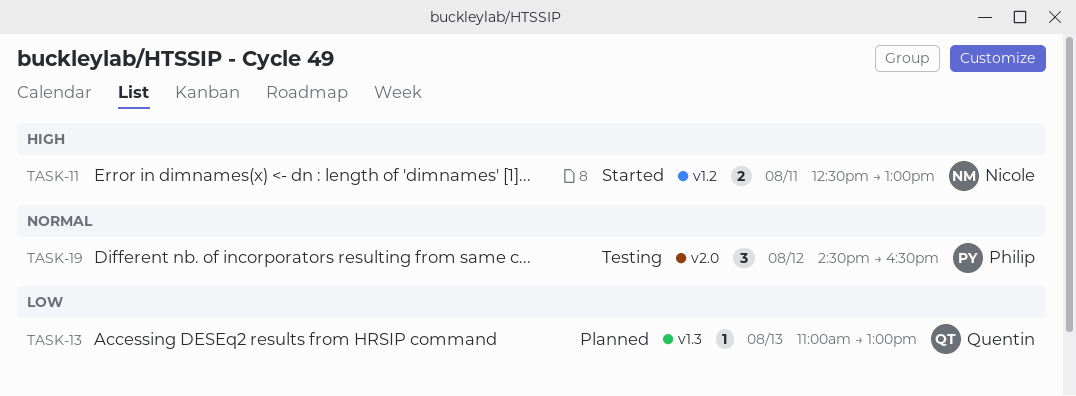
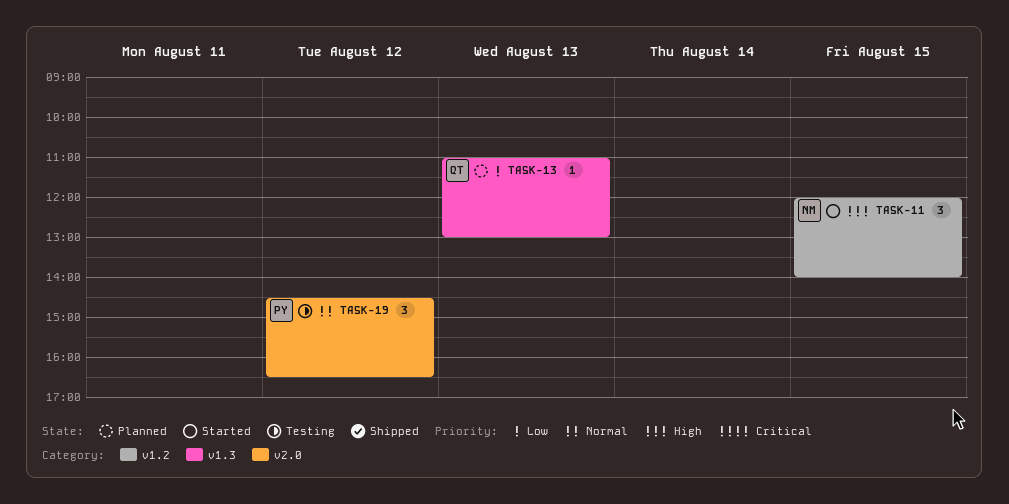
TASK-11, estimate: 2 -> 3
TASK-11, day: Aug 11 -> Aug 15
TASK-11, begins: 12:30 -> 12:00
TASK-11, ends: 13:00 -> 14:00

